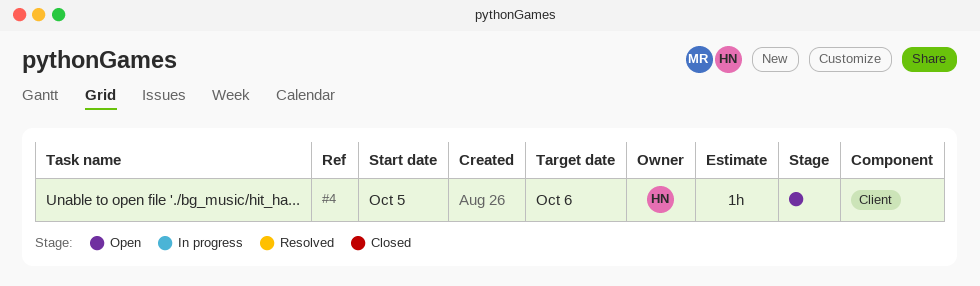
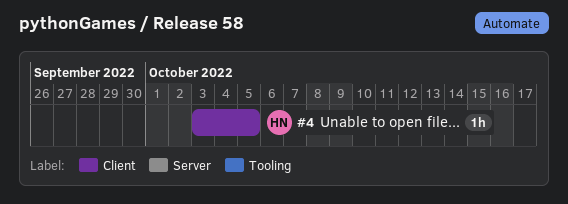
#4, start: Oct 5 -> Oct 3
#4, due: Oct 6 -> Oct 5

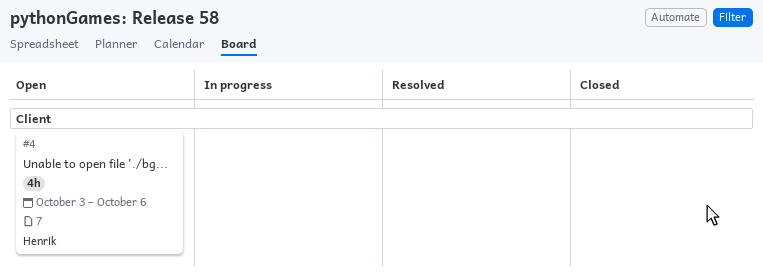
#4, estimate: 1h -> 4h
#4, due: Oct 5 -> Oct 6

